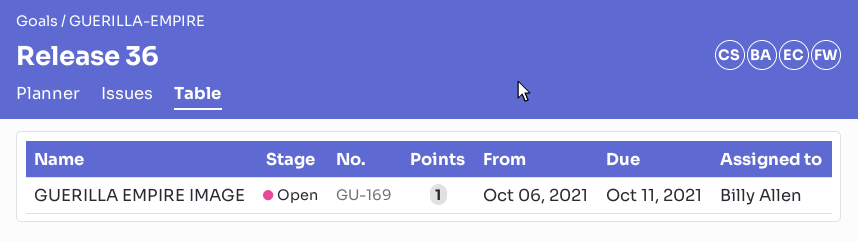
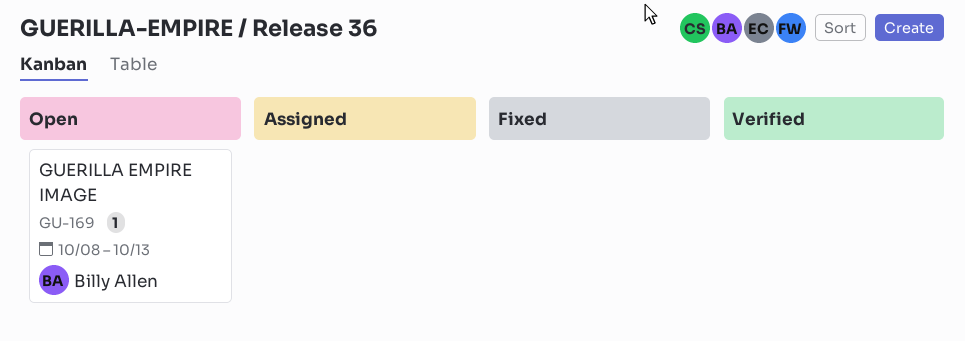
GU-169, start: Oct 6 -> Oct 8
GU-169, due: Oct 11 -> Oct 13

